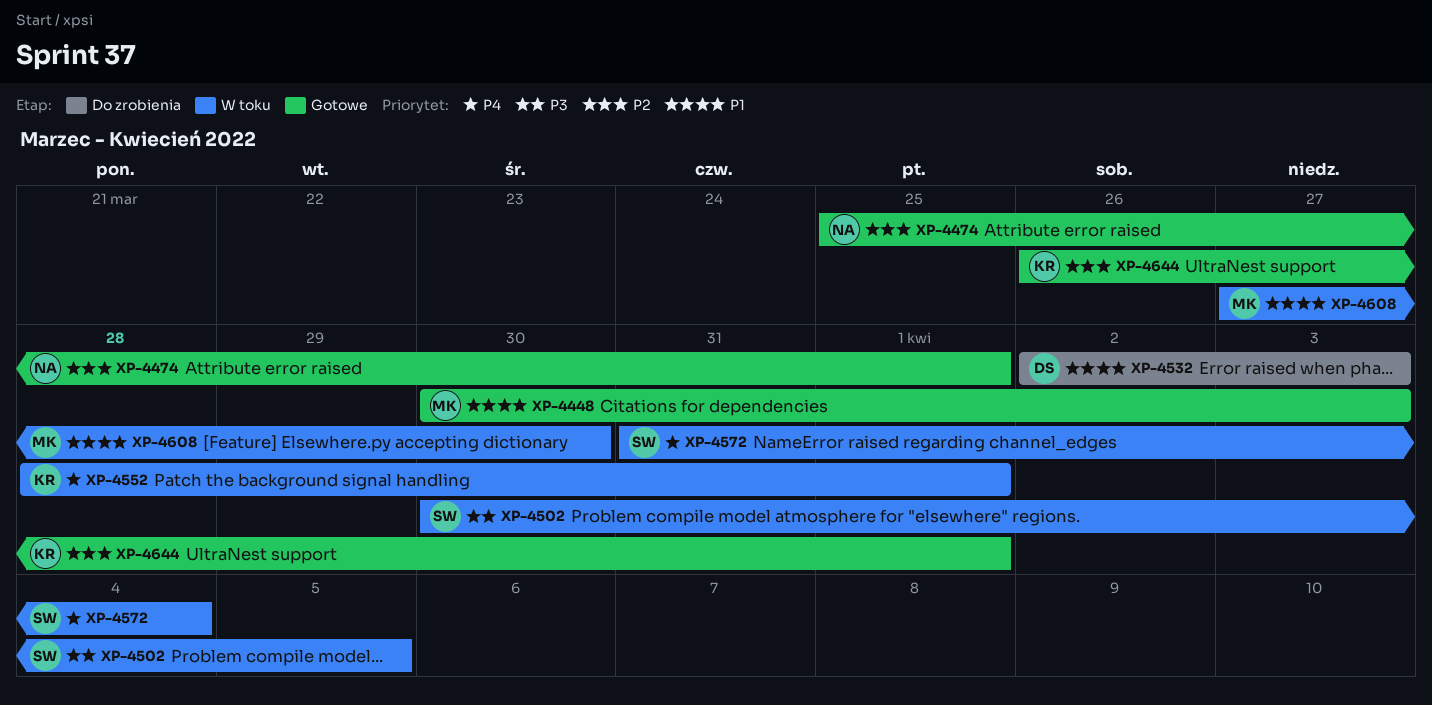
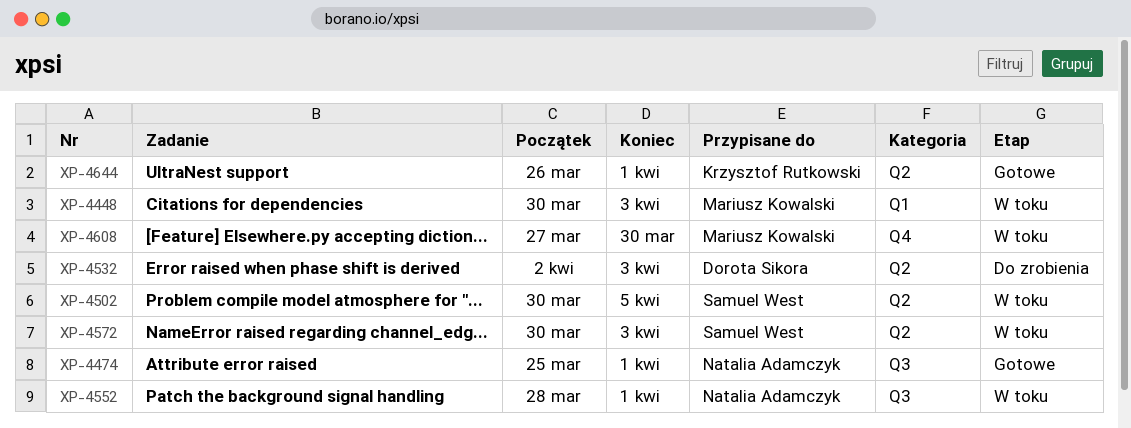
XP-4448, status: Gotowe -> W toku
XP-4552, owner: Krzysztof Rutkowski -> Natalia Adamczyk
XP-4572, start: Mar 31 -> Mar 30
XP-4572, due: Apr 4 -> Apr 3

